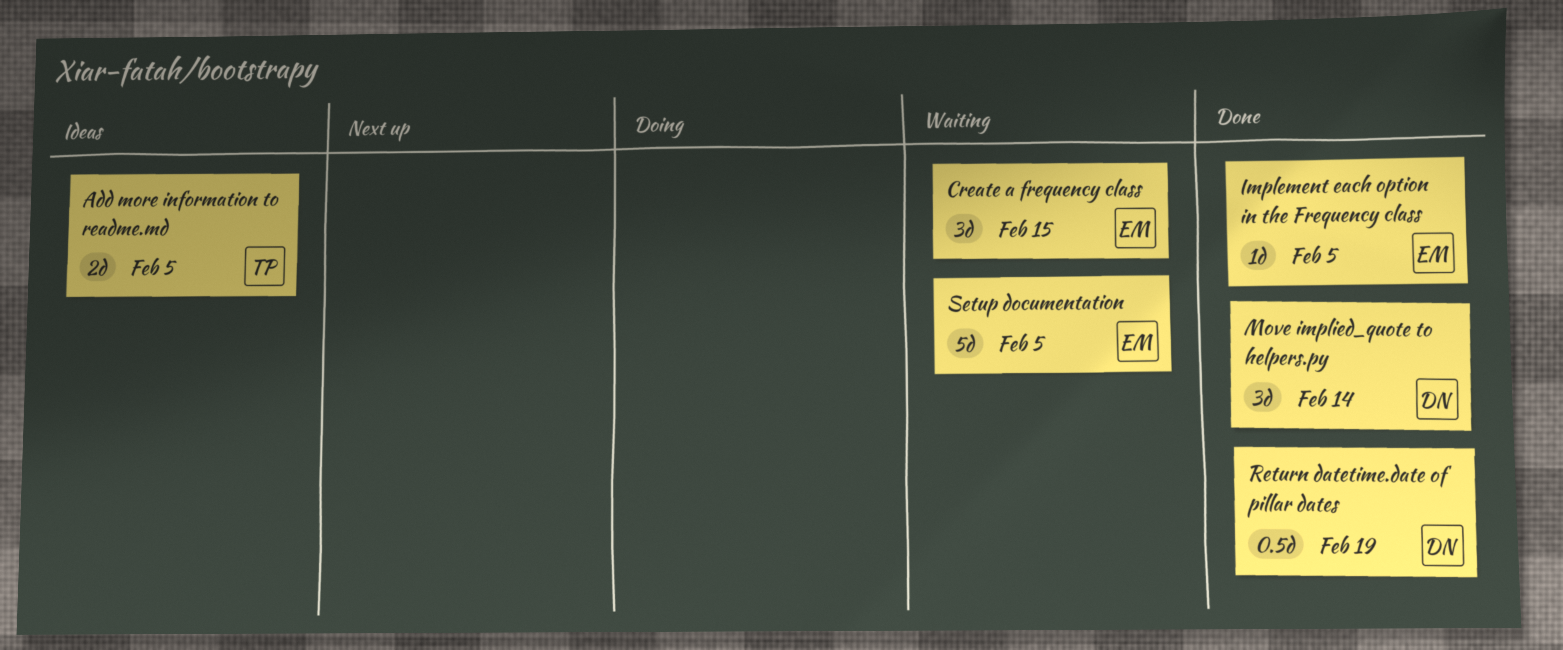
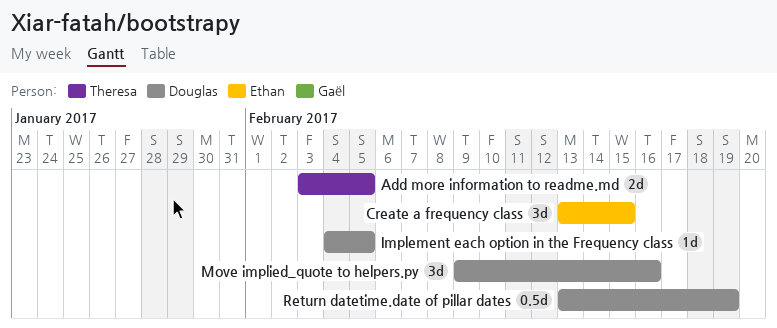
Implement each option in the Frequency class, owner: Ethan -> Douglas
Move implied_quote to helpers.py, due: Feb 14 -> Feb 16
Setup documentation: present -> none

